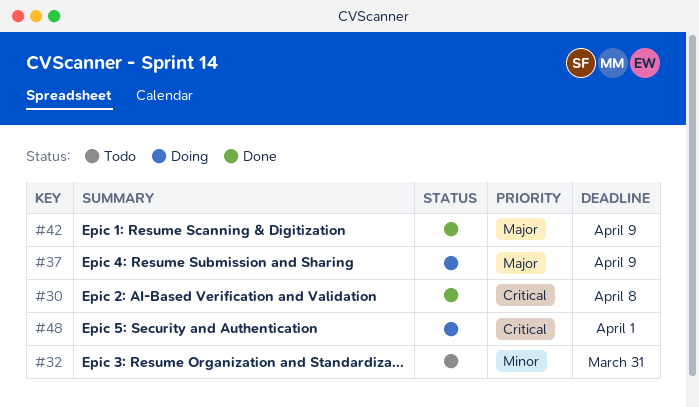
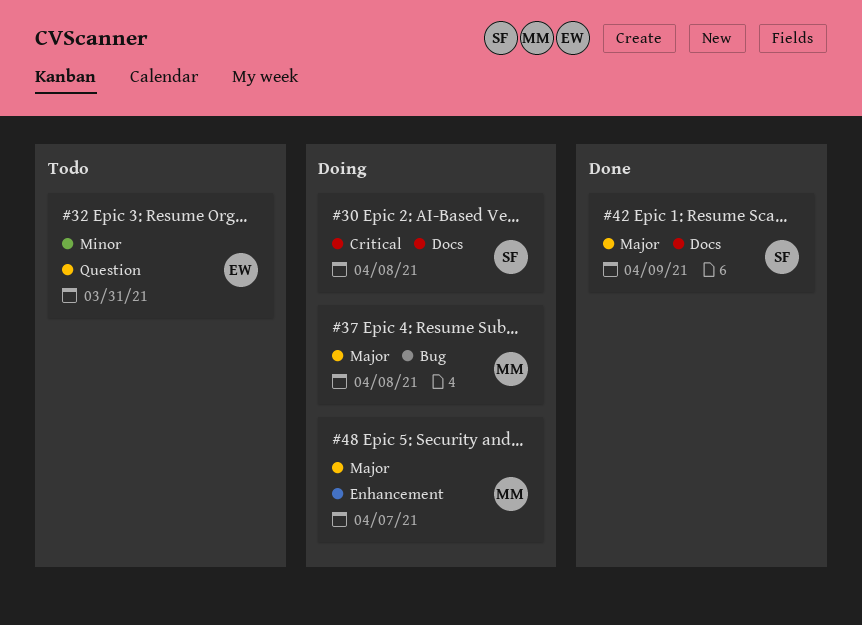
#30, status: Done -> Doing
#37, due: Apr 9 -> Apr 8
#48, priority: Critical -> Major
#48, due: Apr 1 -> Apr 7

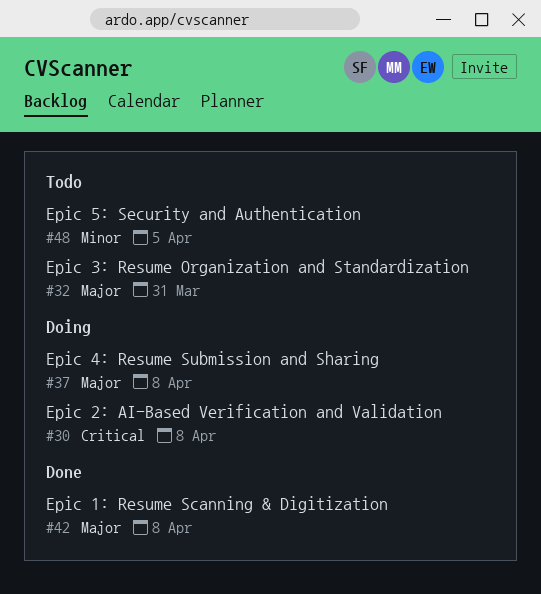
#32, priority: Minor -> Major
#42, due: Apr 9 -> Apr 8
#48, status: Doing -> Todo
#48, priority: Major -> Minor
#48, due: Apr 7 -> Apr 5

